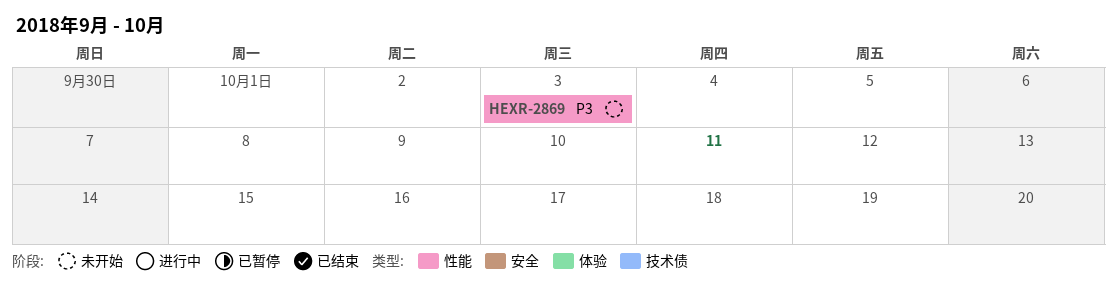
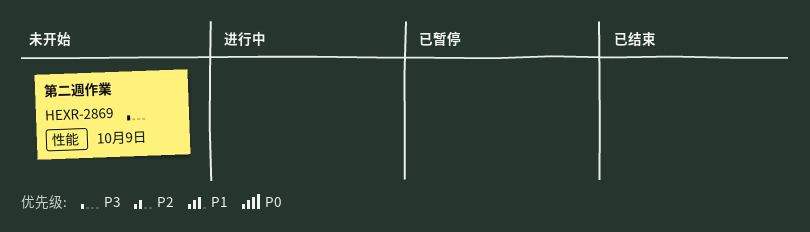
HEXR-2869, due: Oct 3 -> Oct 9

